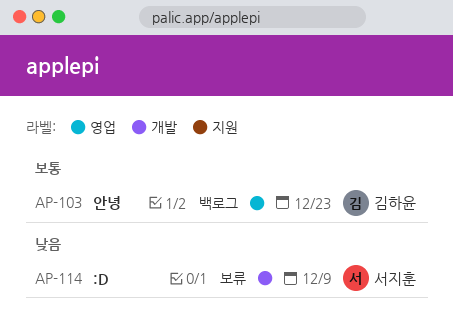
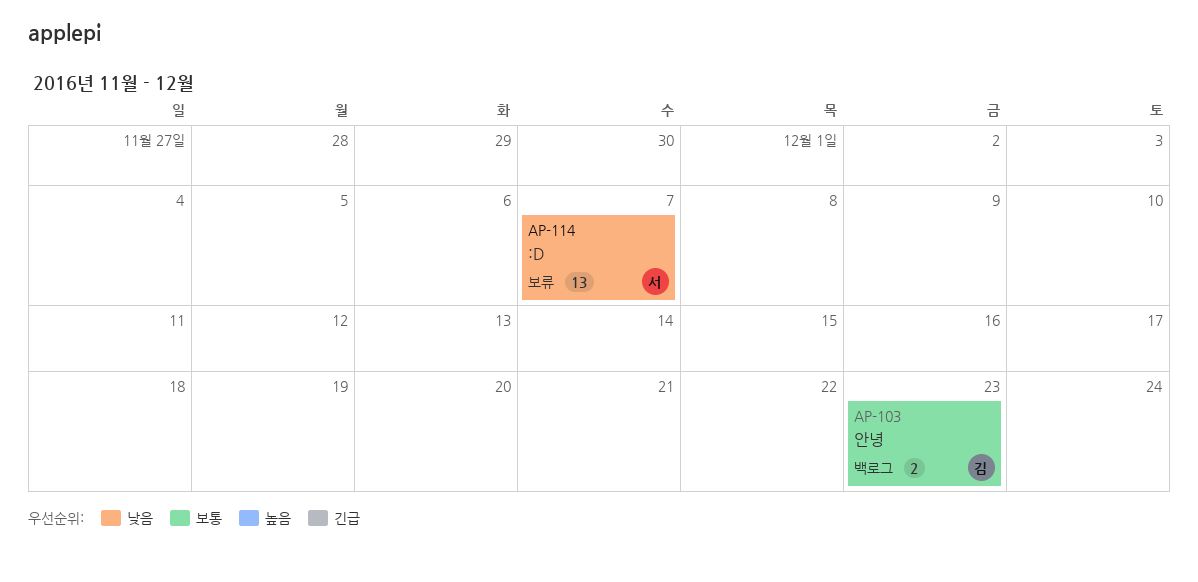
AP-114, due: Dec 9 -> Dec 7

